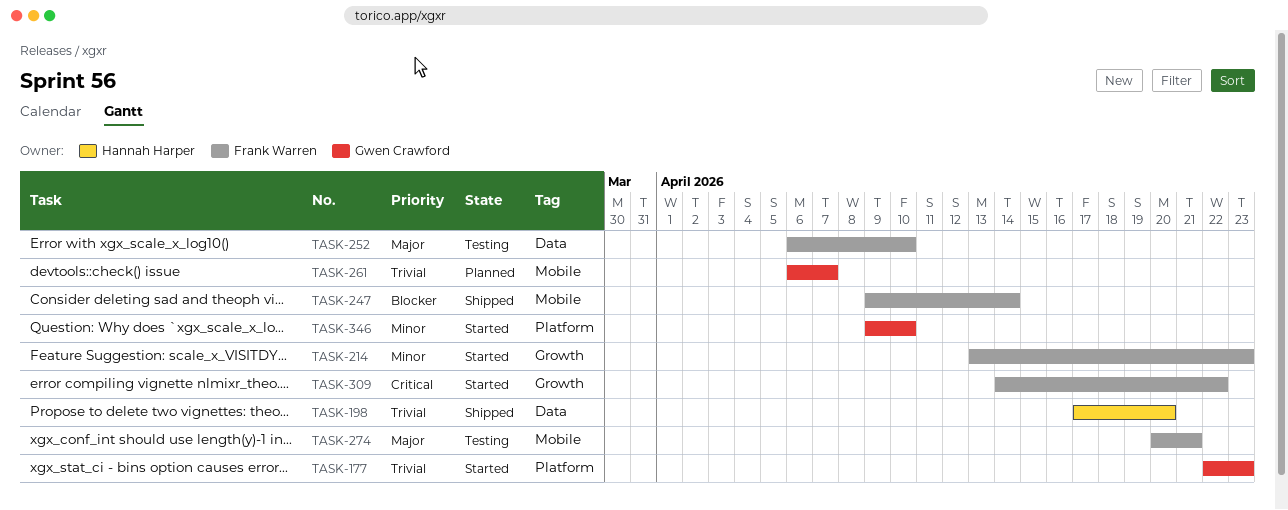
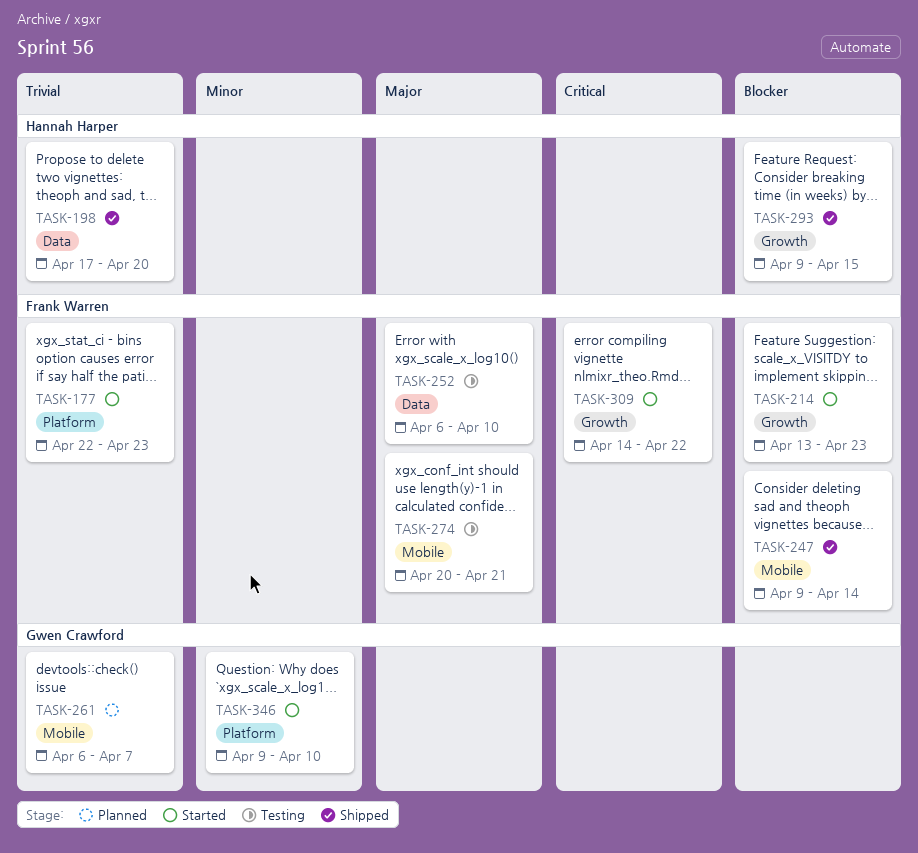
TASK-177, owner: Gwen Crawford -> Frank Warren
TASK-214, priority: Minor -> Blocker
TASK-293: none -> present

